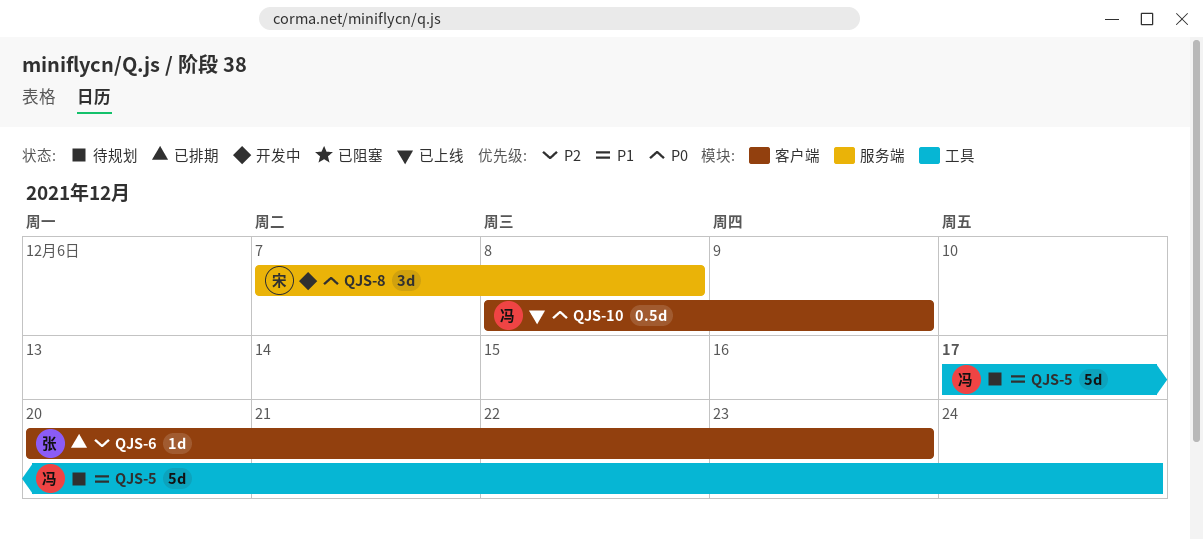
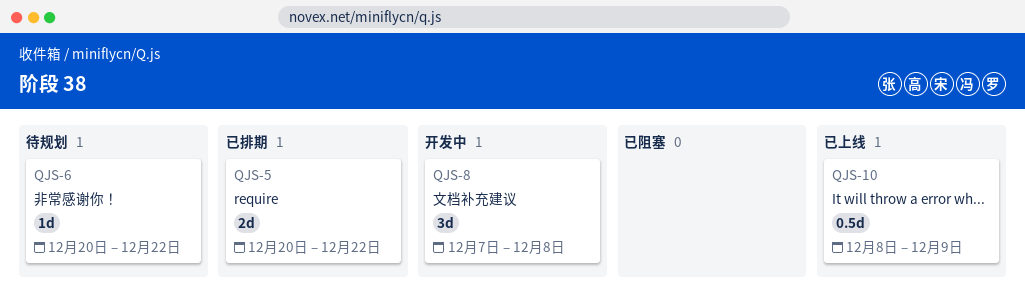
QJS-5, status: 待规划 -> 已排期
QJS-5, estimate: 5d -> 2d
QJS-5, start: Dec 17 -> Dec 20
QJS-5, due: Dec 24 -> Dec 22
QJS-6, status: 已排期 -> 待规划
QJS-6, due: Dec 23 -> Dec 22

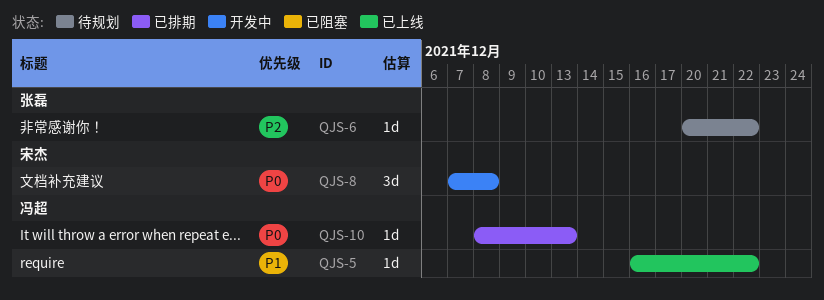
QJS-5, status: 已排期 -> 已上线
QJS-5, estimate: 2d -> 1d
QJS-5, start: Dec 20 -> Dec 16
QJS-10, status: 已上线 -> 已排期
QJS-10, estimate: 0.5d -> 1d
QJS-10, due: Dec 9 -> Dec 13

